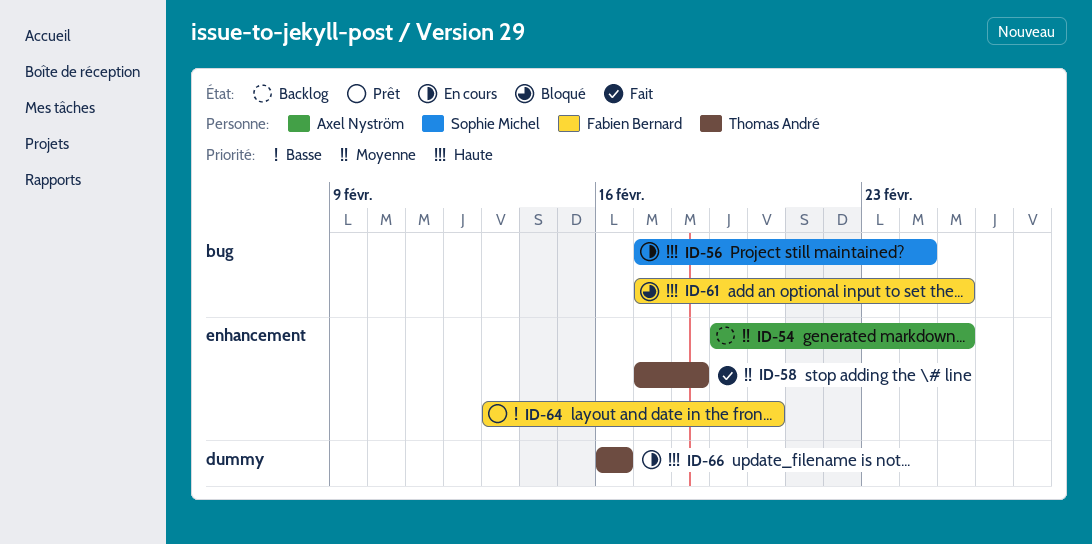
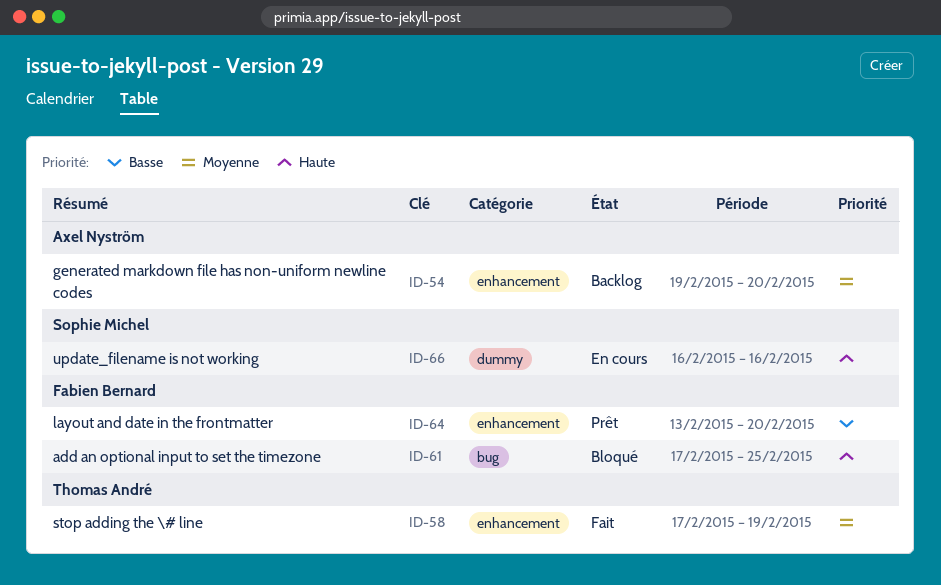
ID-54, due: Feb 25 -> Feb 20
ID-56: present -> none
ID-58, due: Feb 18 -> Feb 19
ID-66, owner: Thomas André -> Sophie Michel

